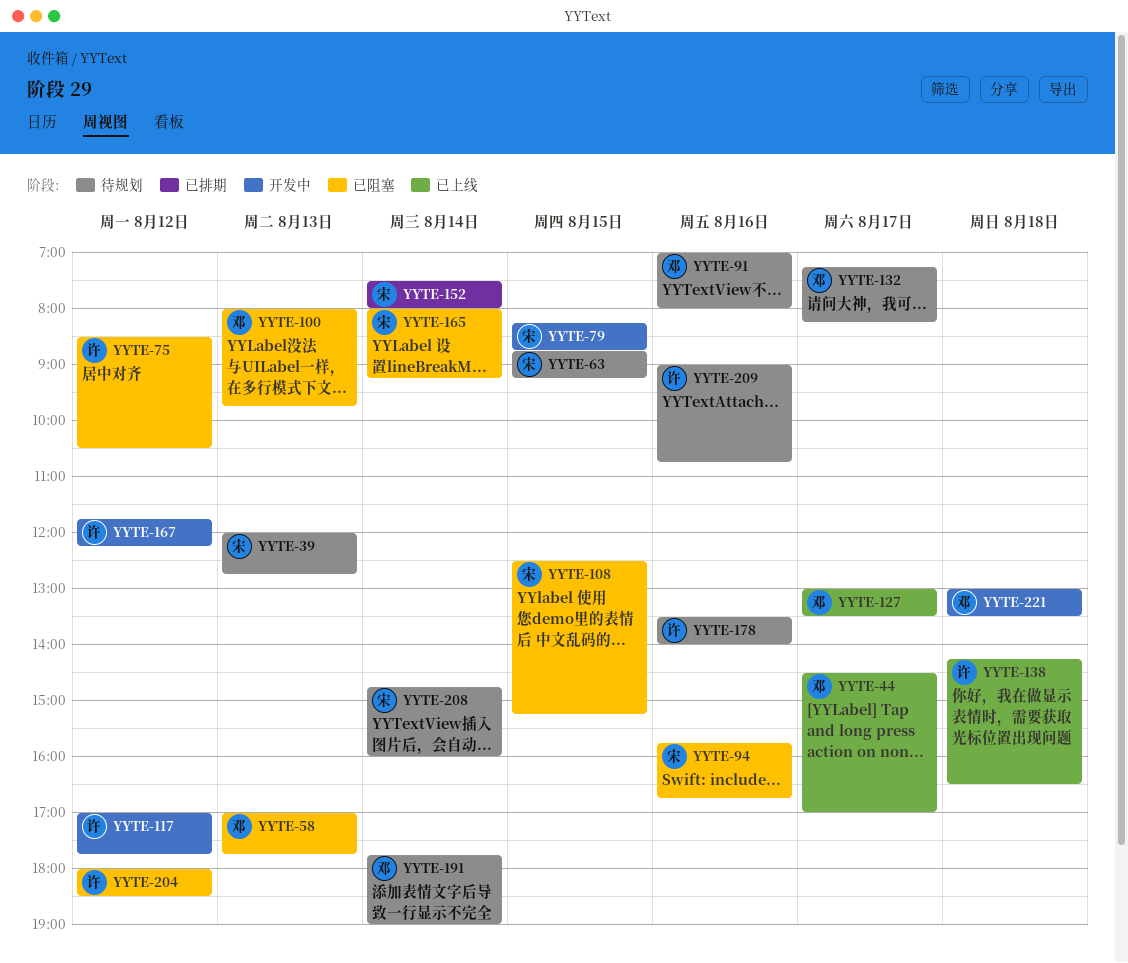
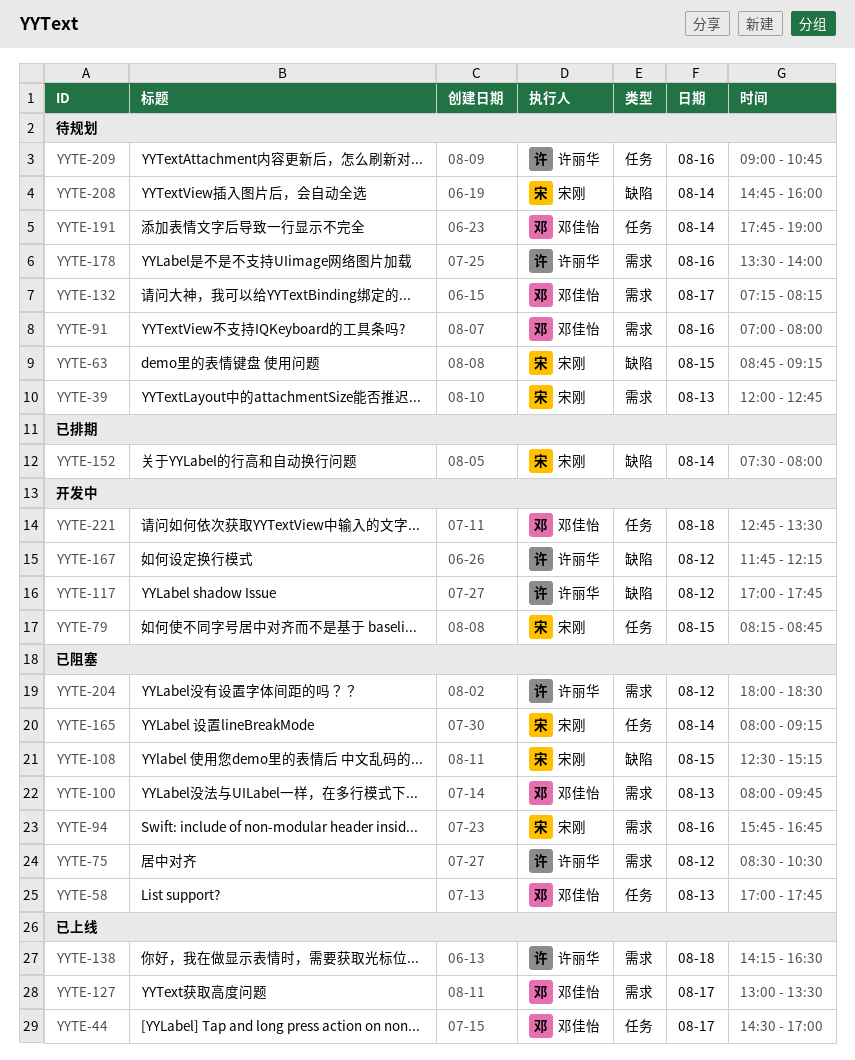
YYTE-221, begins: 13:00 -> 12:45

